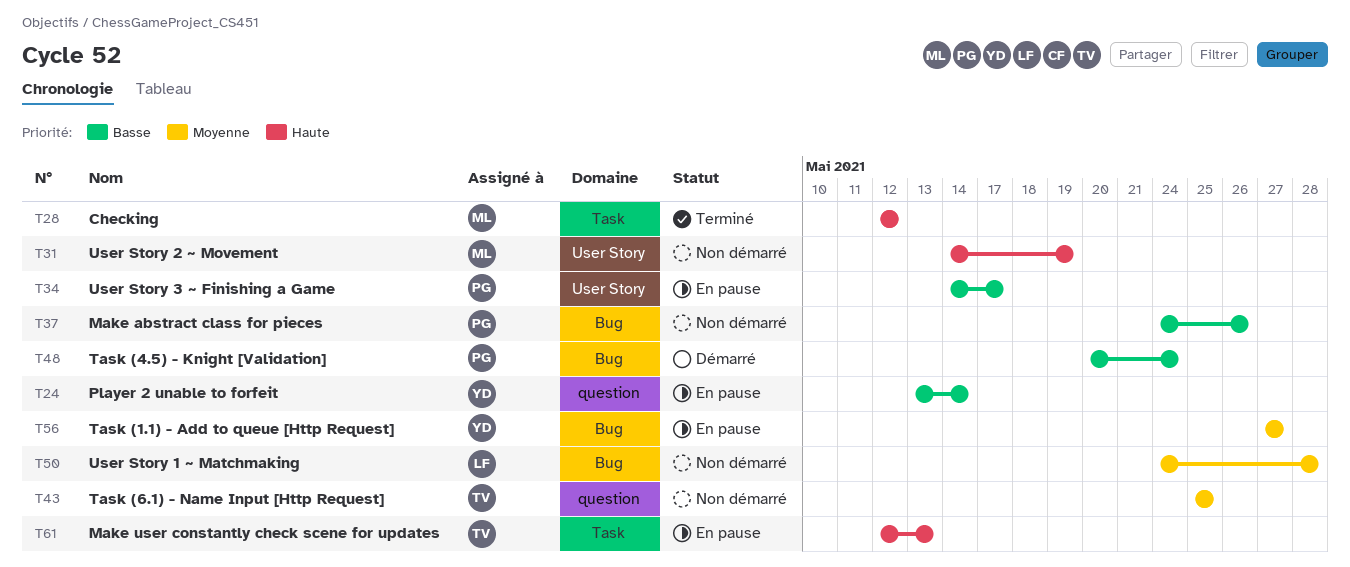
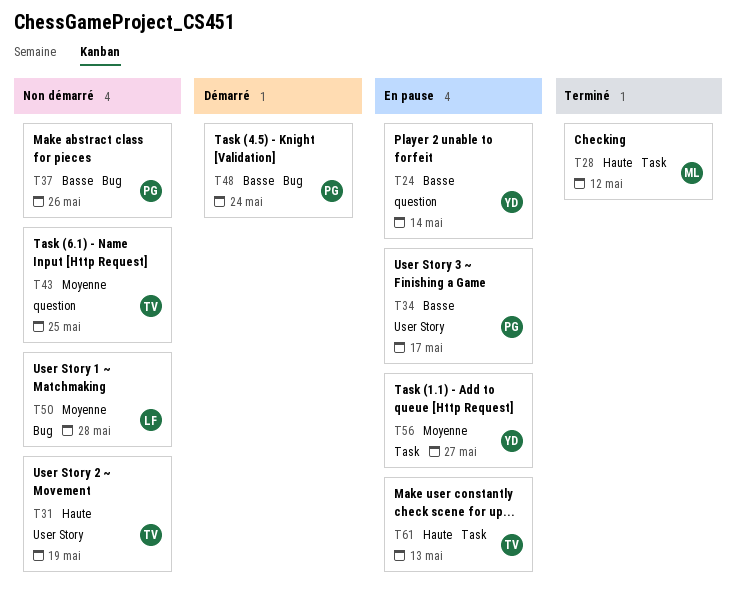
T31, owner: ML -> TV
T56, label: Bug -> Task

